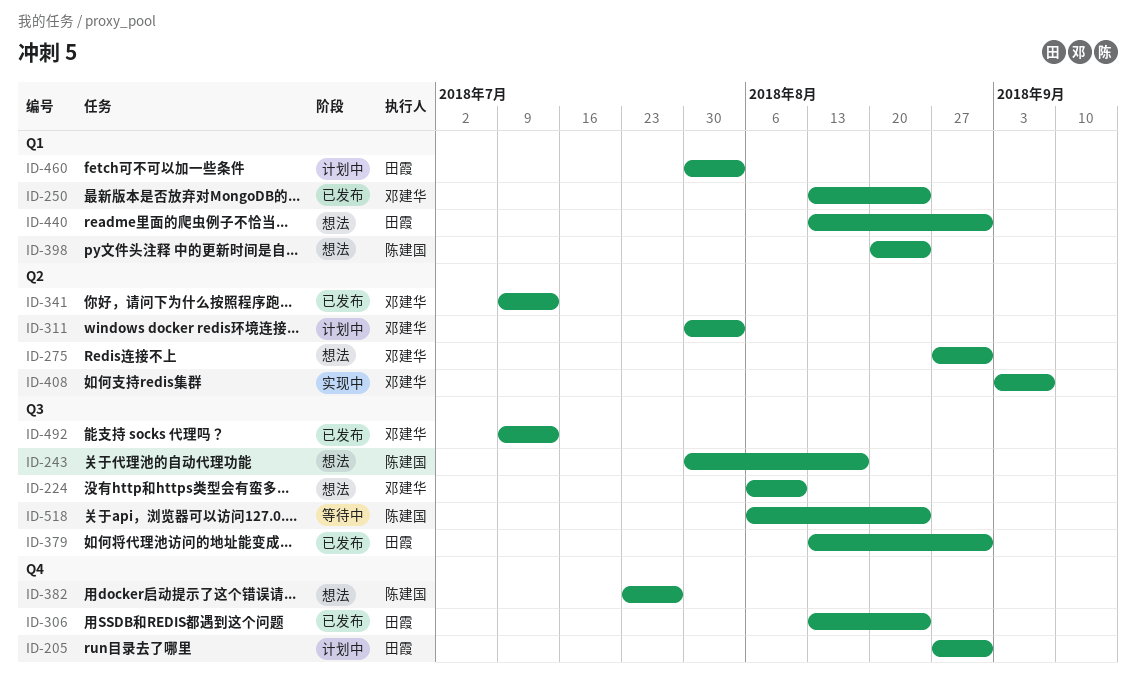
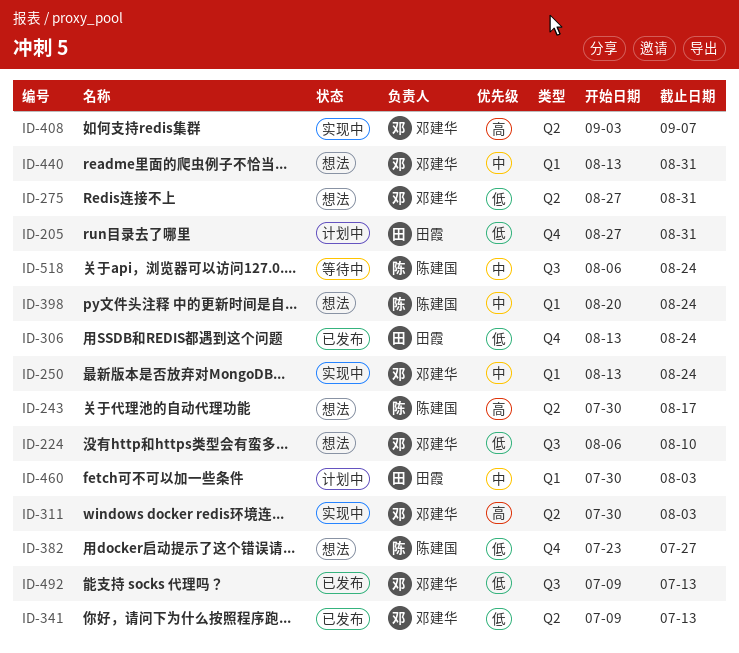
ID-243, label: Q3 -> Q2
ID-250, status: 已发布 -> 实现中
ID-311, status: 计划中 -> 实现中
ID-379: present -> none
ID-440, owner: 田霞 -> 邓建华

